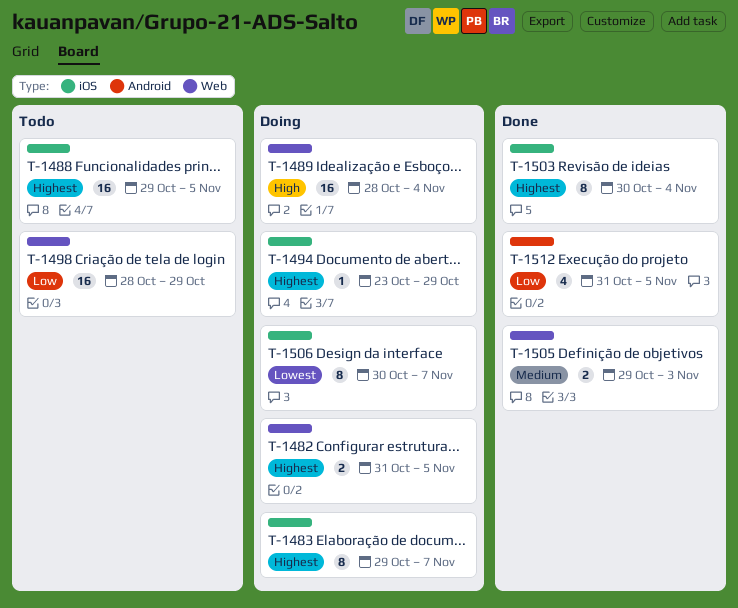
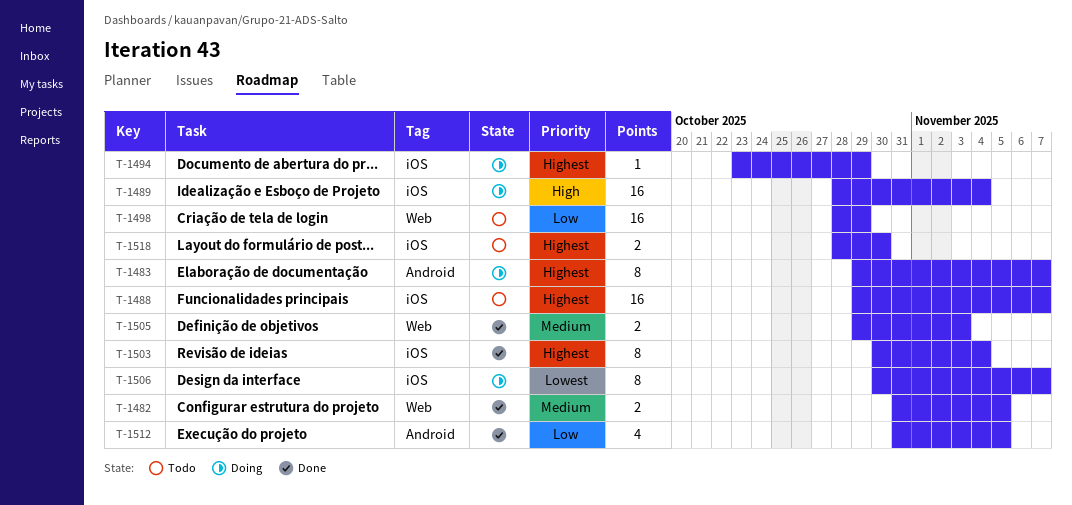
T-1482, status: Doing -> Done
T-1482, priority: Highest -> Medium
T-1483, label: iOS -> Android
T-1488, due: Nov 5 -> Nov 7
T-1489, label: Web -> iOS
T-1518: none -> present

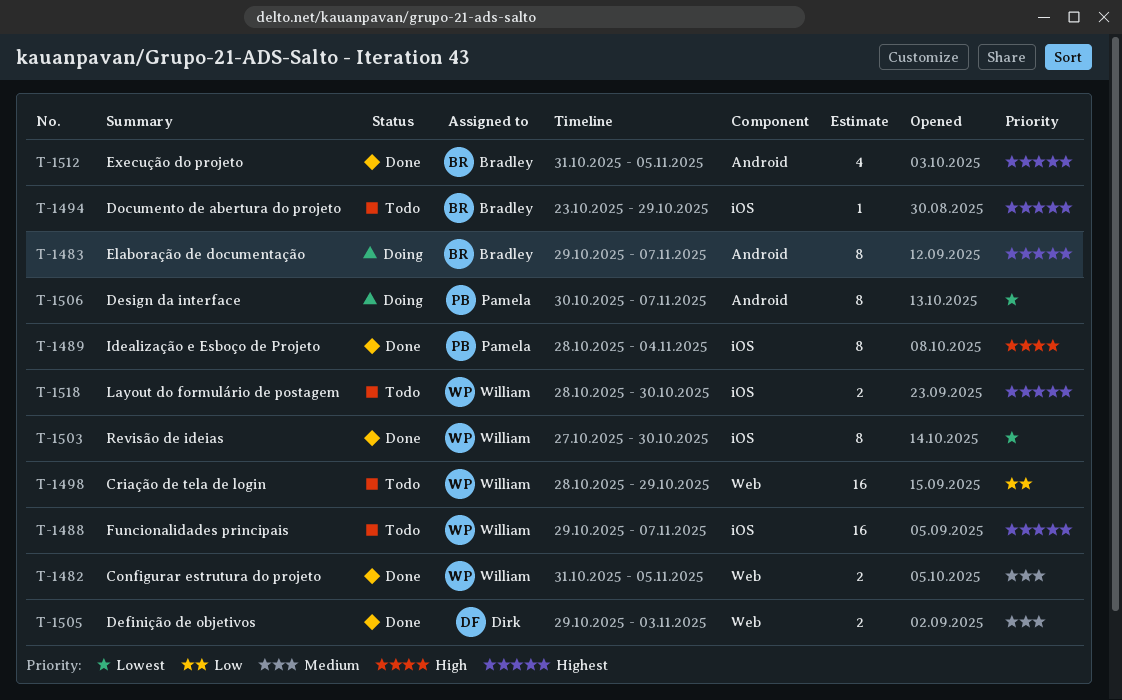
T-1489, status: Doing -> Done
T-1489, estimate: 16 -> 8
T-1494, status: Doing -> Todo
T-1503, priority: Highest -> Lowest
T-1503, start: Oct 30 -> Oct 27
T-1503, due: Nov 4 -> Oct 30
T-1506, label: iOS -> Android
T-1512, priority: Low -> Highest

